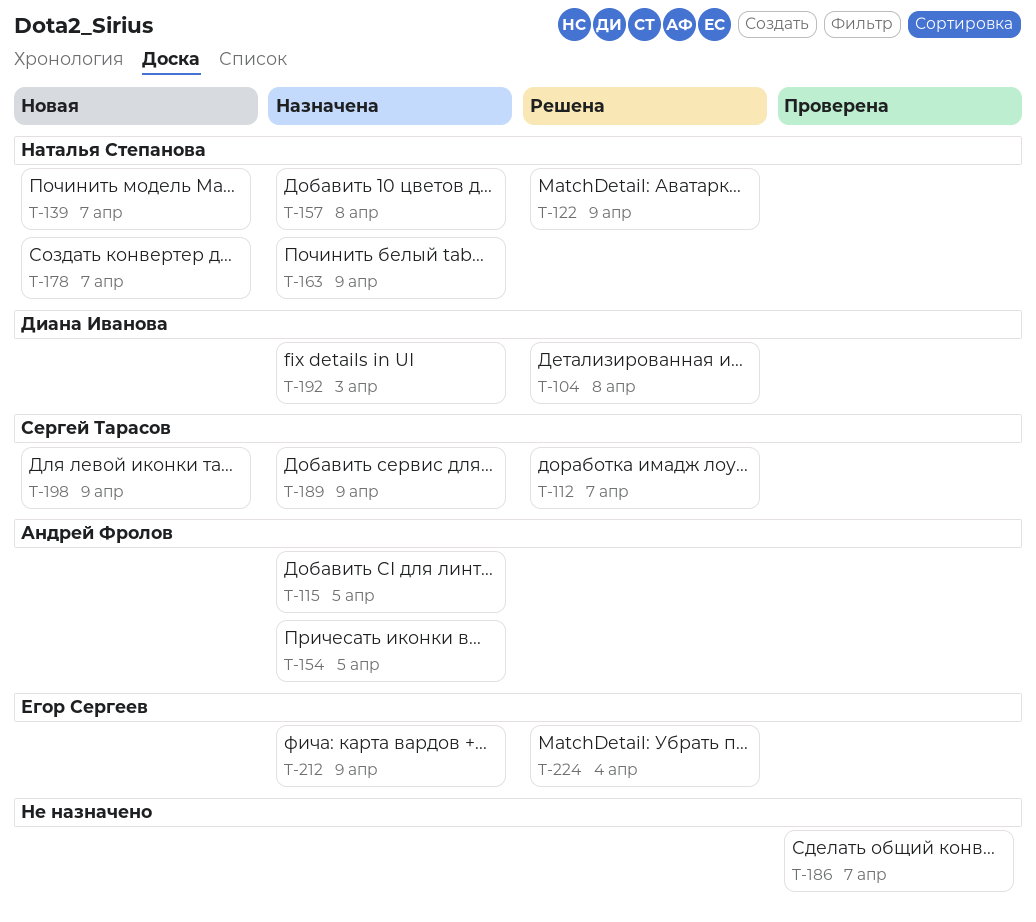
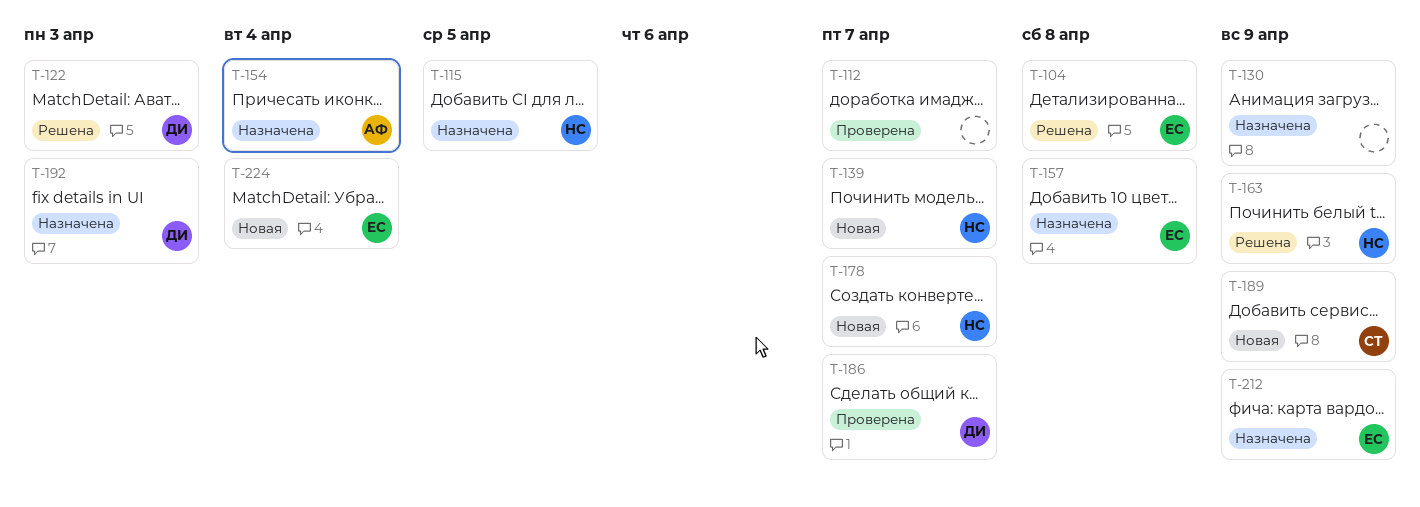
T-104, owner: Диана Иванова -> Егор Сергеев
T-112, status: Решена -> Проверена
T-112, owner: Сергей Тарасов -> none
T-115, owner: Андрей Фролов -> Наталья Степанова
T-122, owner: Наталья Степанова -> Диана Иванова
T-122, due: Apr 9 -> Apr 3
T-130: none -> present
T-154, due: Apr 5 -> Apr 4
T-157, owner: Наталья Степанова -> Егор Сергеев
T-163, status: Назначена -> Решена
T-186, owner: none -> Диана Иванова
T-189, status: Назначена -> Новая
T-198: present -> none
T-224, status: Решена -> Новая

